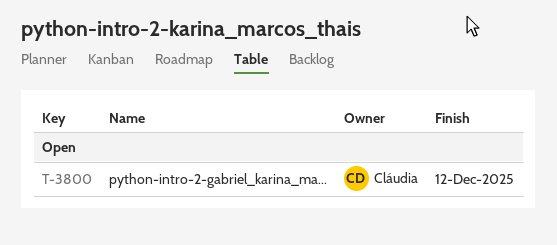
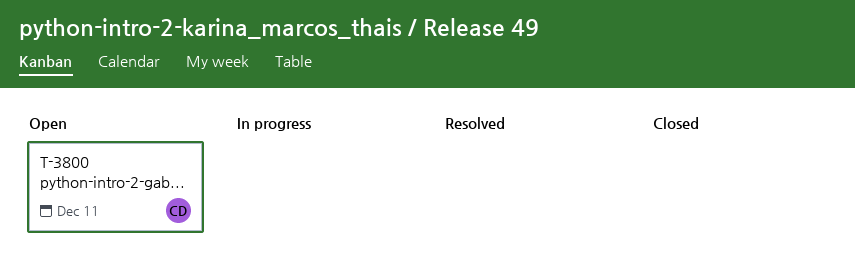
T-3800, due: Dec 12 -> Dec 11

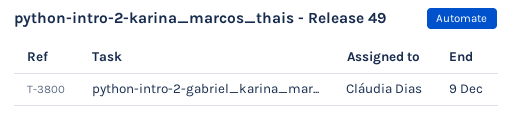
T-3800, due: Dec 11 -> Dec 9

